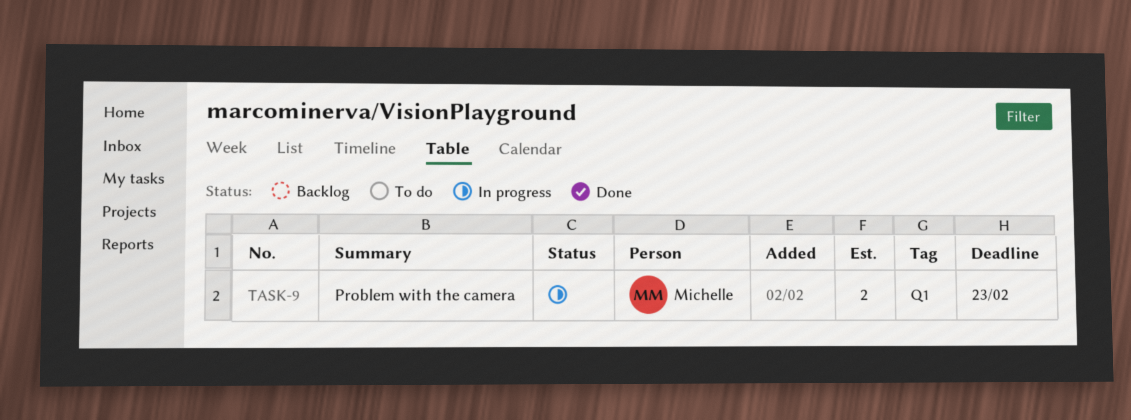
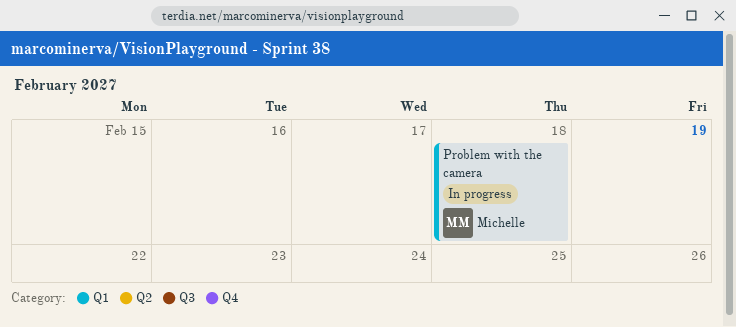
Problem with the camera, due: Feb 23 -> Feb 18

